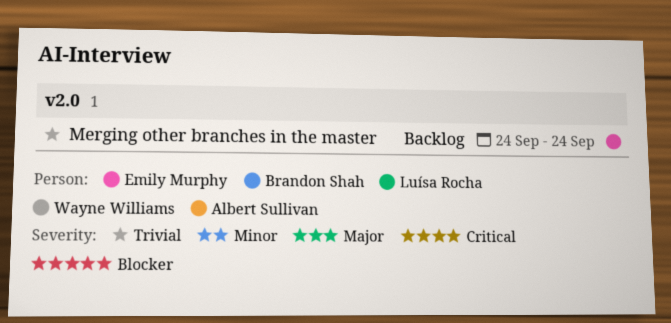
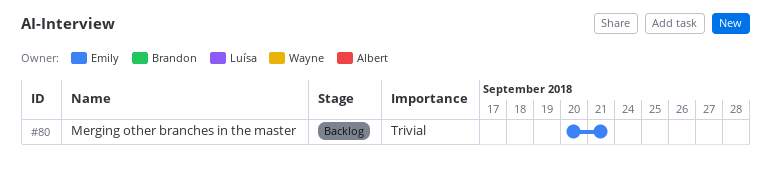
Merging other branches in the master, start: Sep 24 -> Sep 20
Merging other branches in the master, due: Sep 24 -> Sep 21

